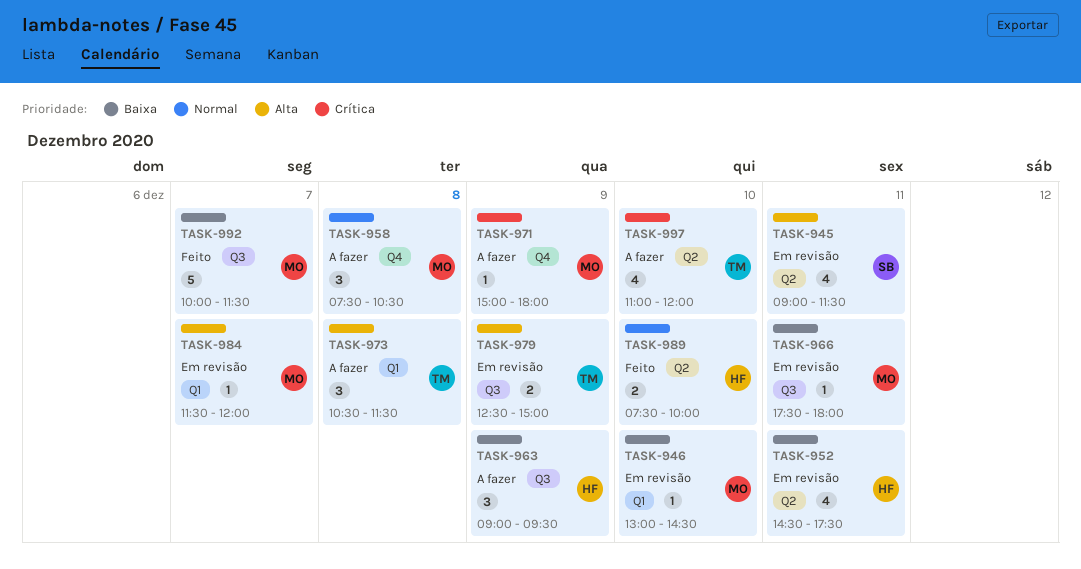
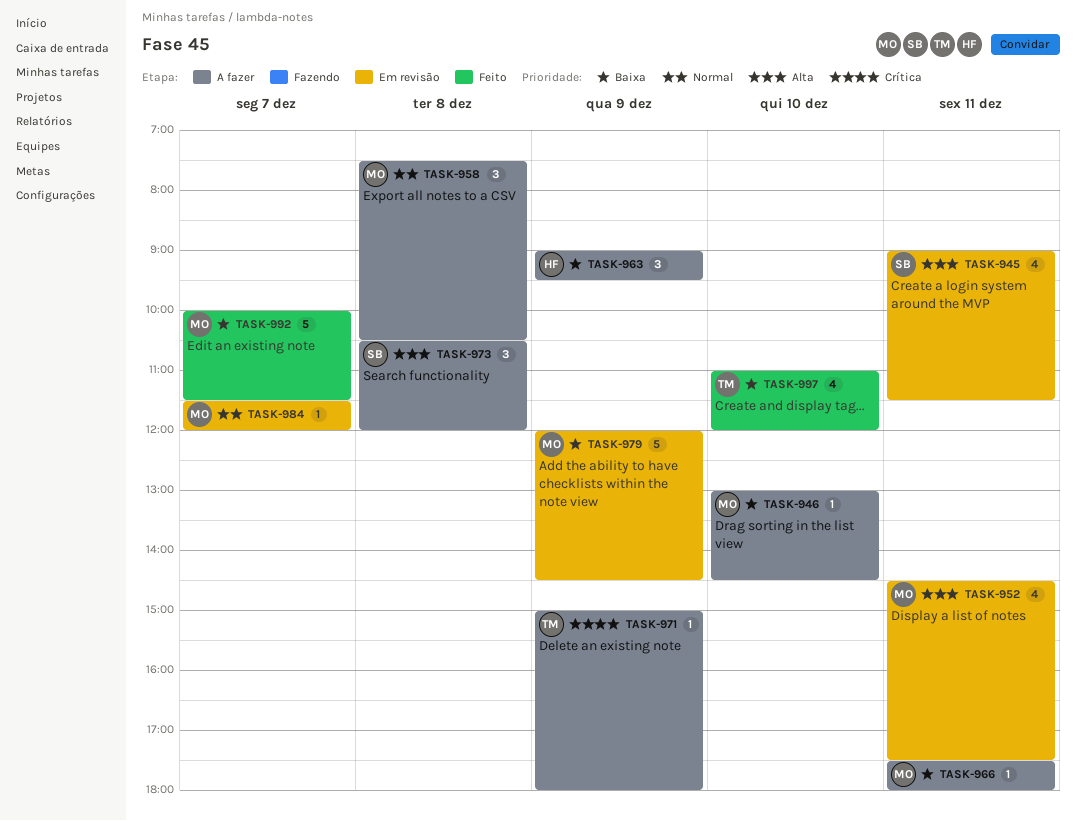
TASK-946, status: Em revisão -> A fazer
TASK-952, owner: HF -> MO
TASK-952, priority: Baixa -> Alta
TASK-966, status: Em revisão -> A fazer
TASK-971, owner: MO -> TM
TASK-973, owner: TM -> SB
TASK-973, ends: 11:30 -> 12:00
TASK-979, owner: TM -> MO
TASK-979, priority: Alta -> Baixa
TASK-979, estimate: 2 -> 5
TASK-979, begins: 12:30 -> 12:00
TASK-979, ends: 15:00 -> 14:30
TASK-984, priority: Alta -> Normal
TASK-989: present -> none
TASK-997, status: A fazer -> Feito
TASK-997, priority: Crítica -> Baixa

